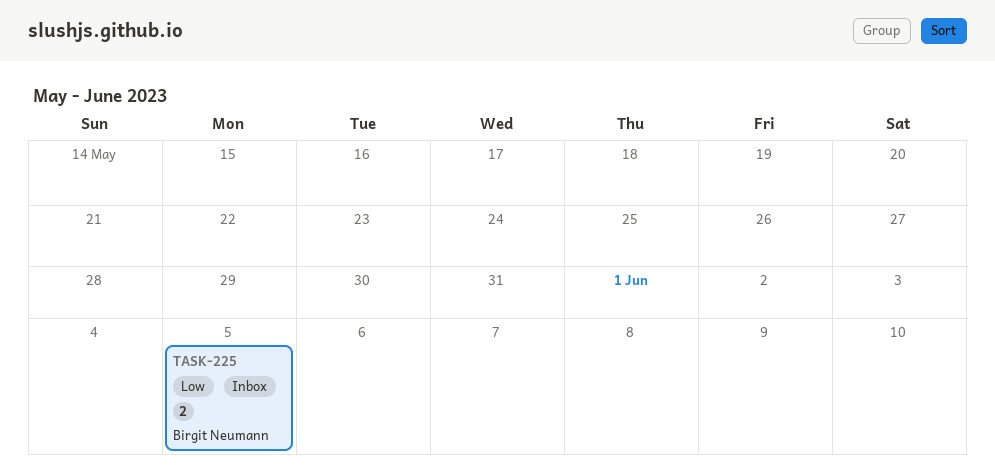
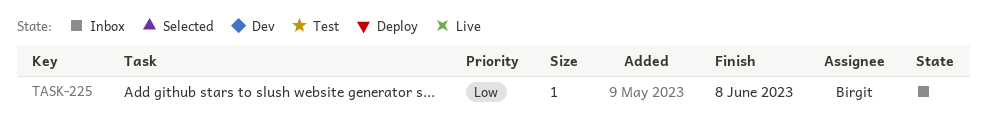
TASK-225, estimate: 2 -> 1
TASK-225, due: Jun 5 -> Jun 8

